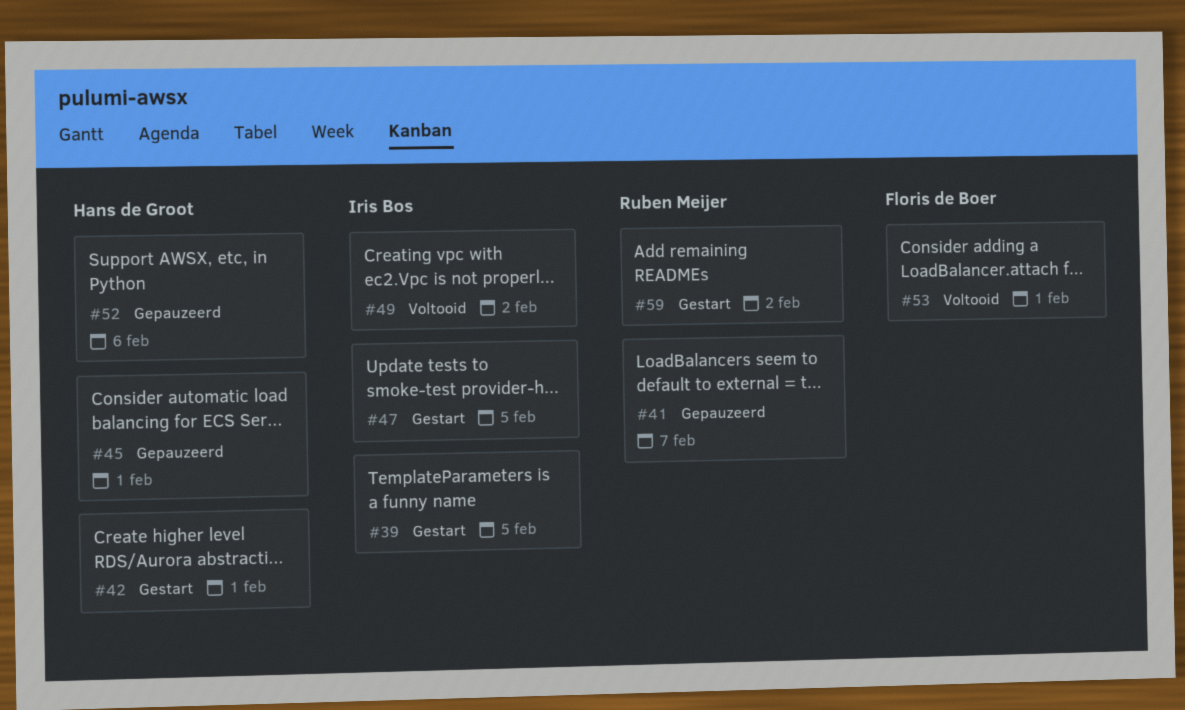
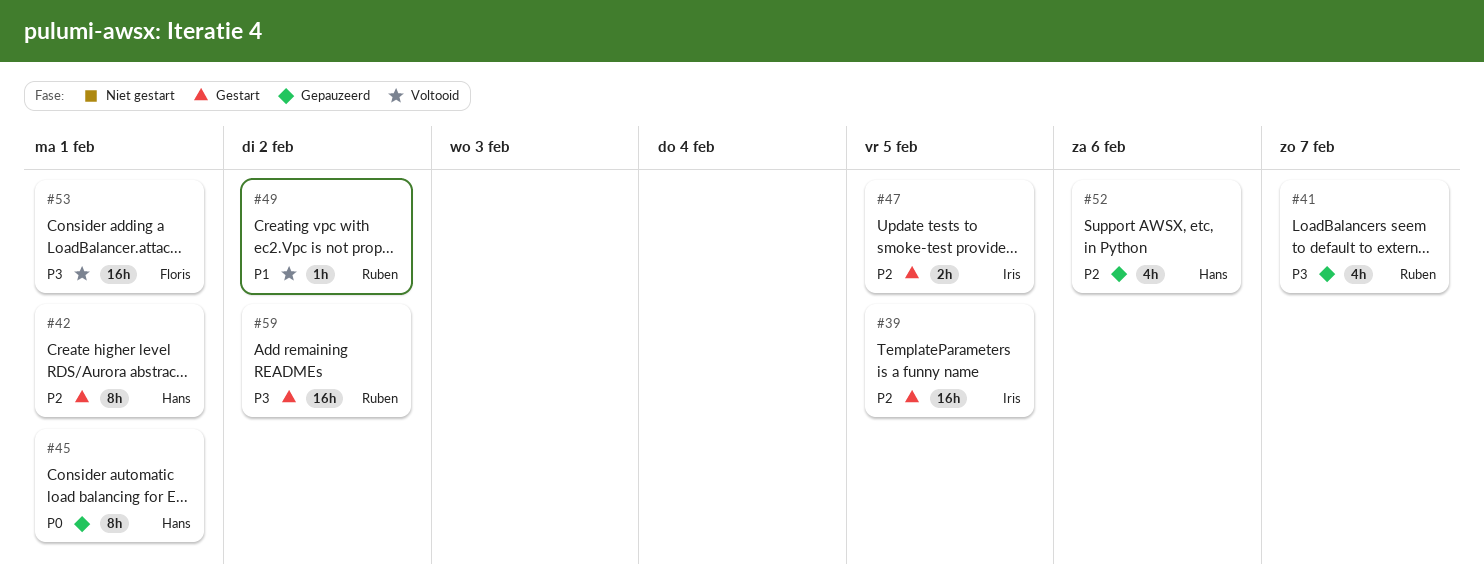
#49, owner: Iris Bos -> Ruben Meijer

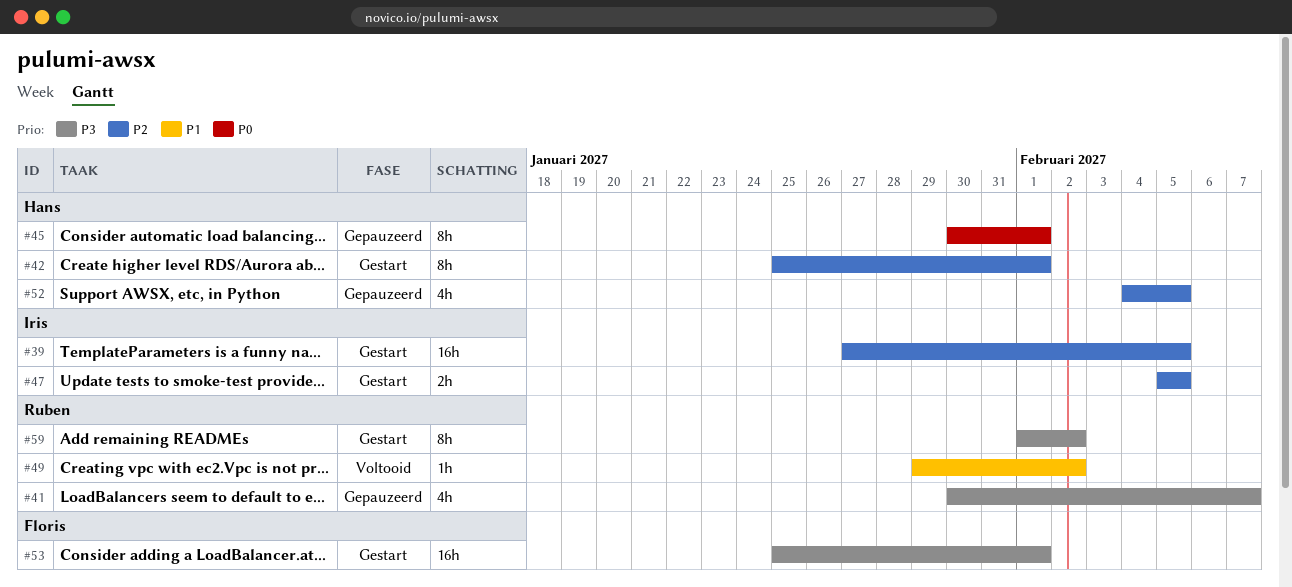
#52, due: Feb 6 -> Feb 5
#53, status: Voltooid -> Gestart
#59, estimate: 16h -> 8h

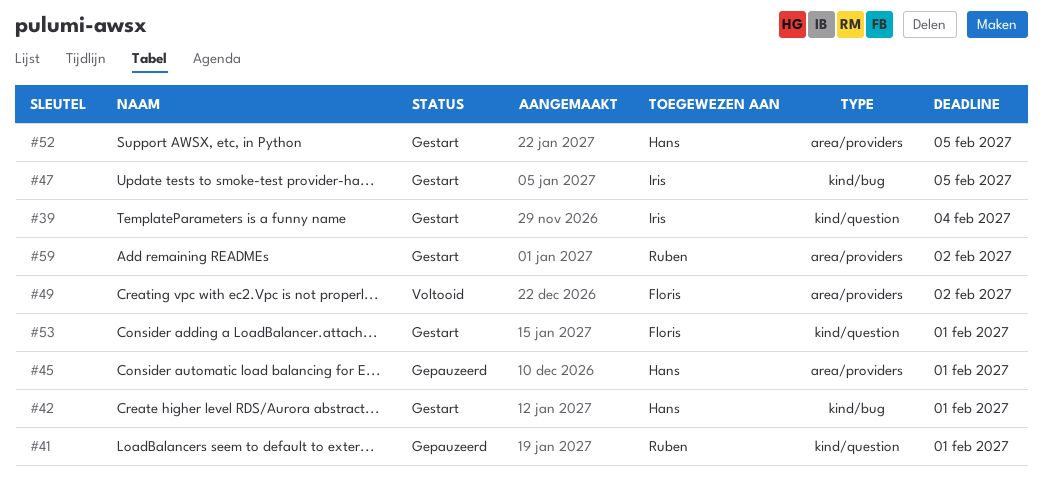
#39, due: Feb 5 -> Feb 4
#41, due: Feb 7 -> Feb 1
#49, owner: Ruben -> Floris
#52, status: Gepauzeerd -> Gestart

